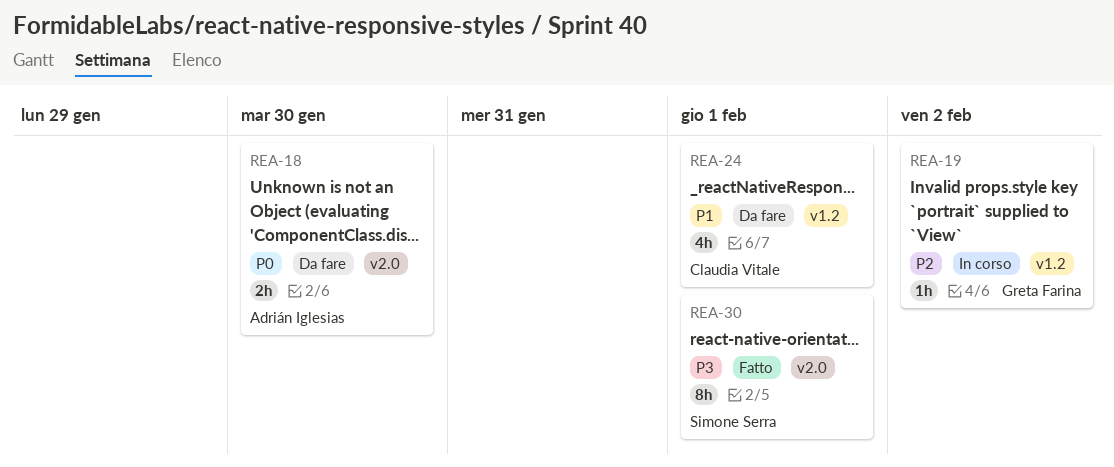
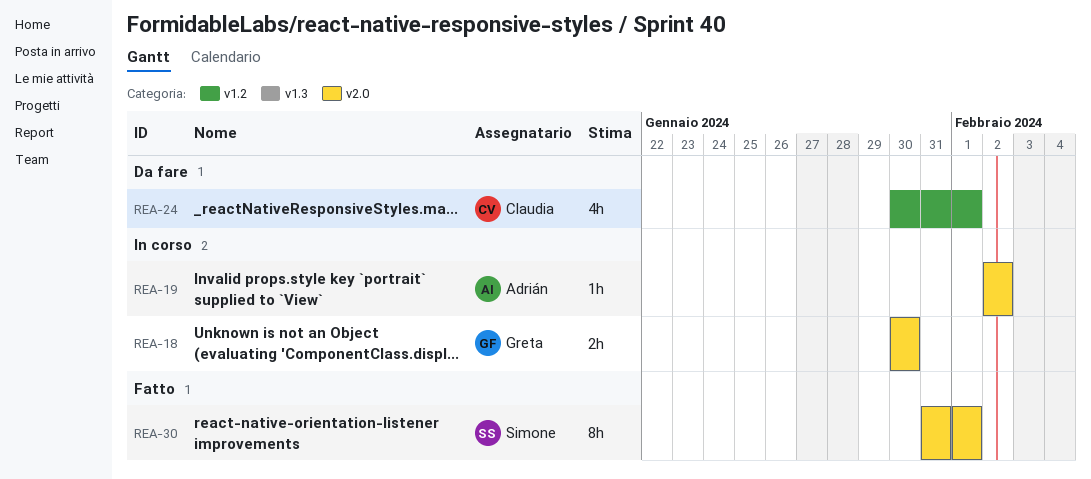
REA-18, status: Da fare -> In corso
REA-18, owner: Adrián Iglesias -> Greta Farina
REA-19, owner: Greta Farina -> Adrián Iglesias
REA-19, label: v1.2 -> v2.0

